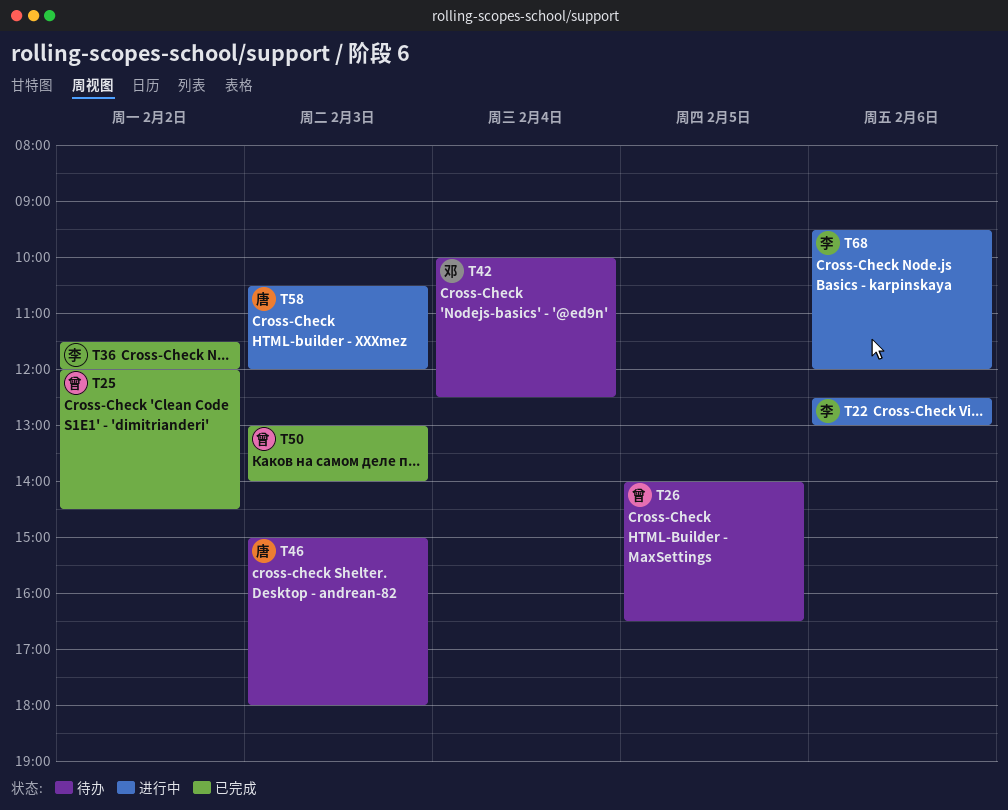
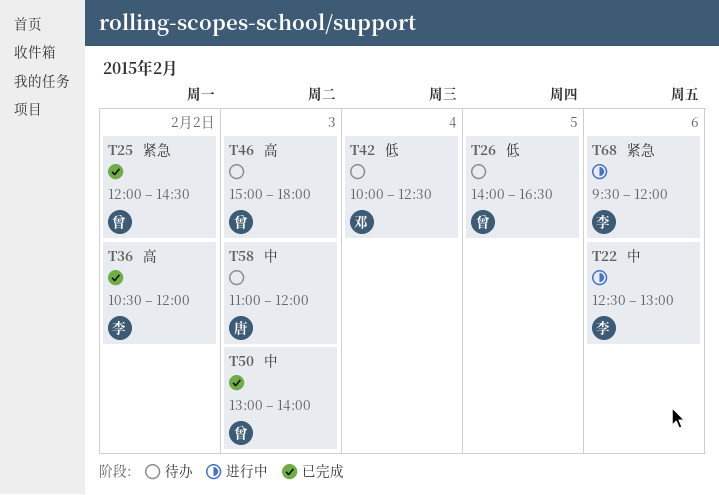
T36, begins: 11:30 -> 10:30
T46, owner: 唐 -> 曾
T58, status: 进行中 -> 待办
T58, begins: 10:30 -> 11:00

